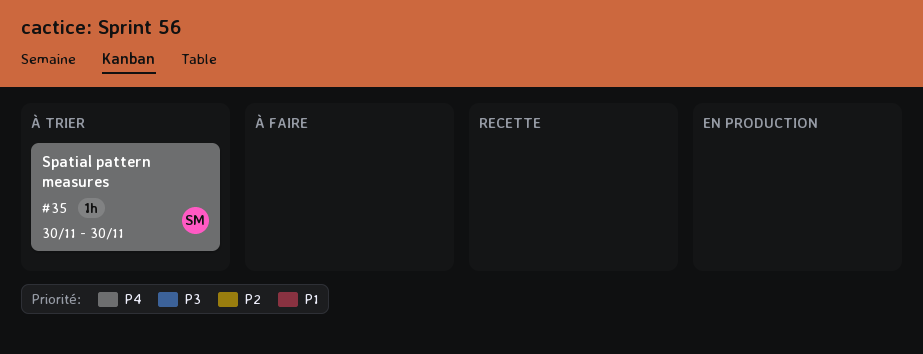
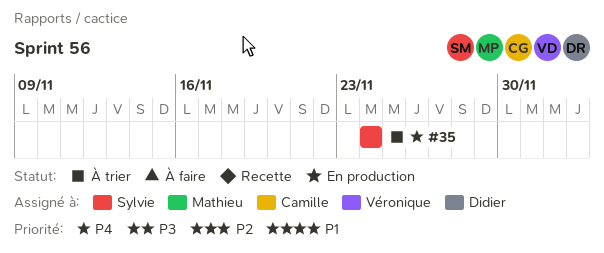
#35, start: Nov 30 -> Nov 24
#35, due: Nov 30 -> Nov 24

